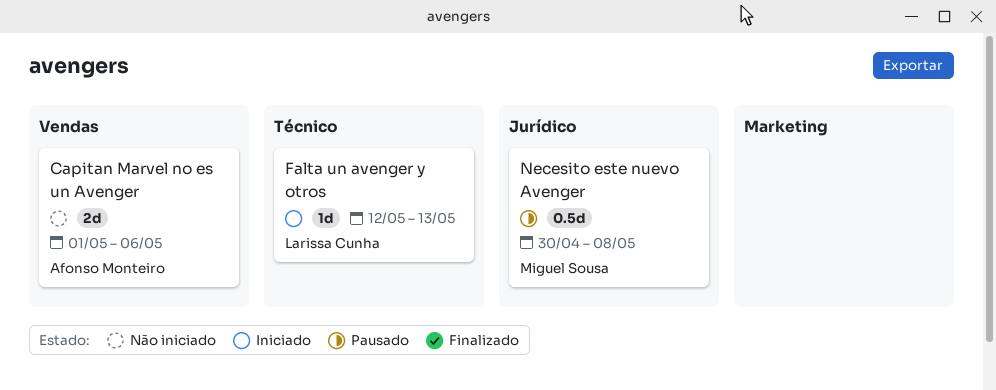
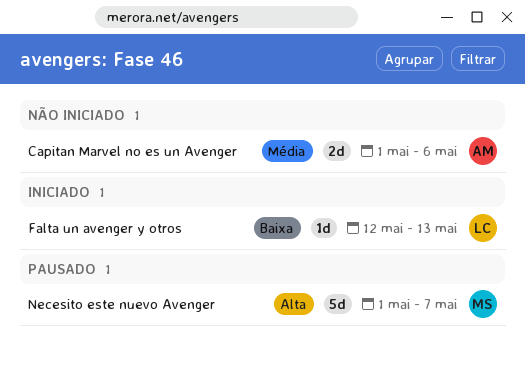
Necesito este nuevo Avenger, estimate: 0.5d -> 5d
Necesito este nuevo Avenger, start: Apr 30 -> May 1
Necesito este nuevo Avenger, due: May 8 -> May 7

